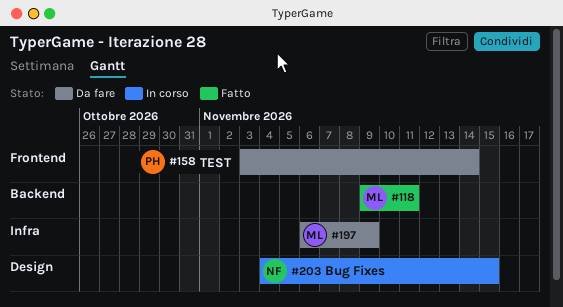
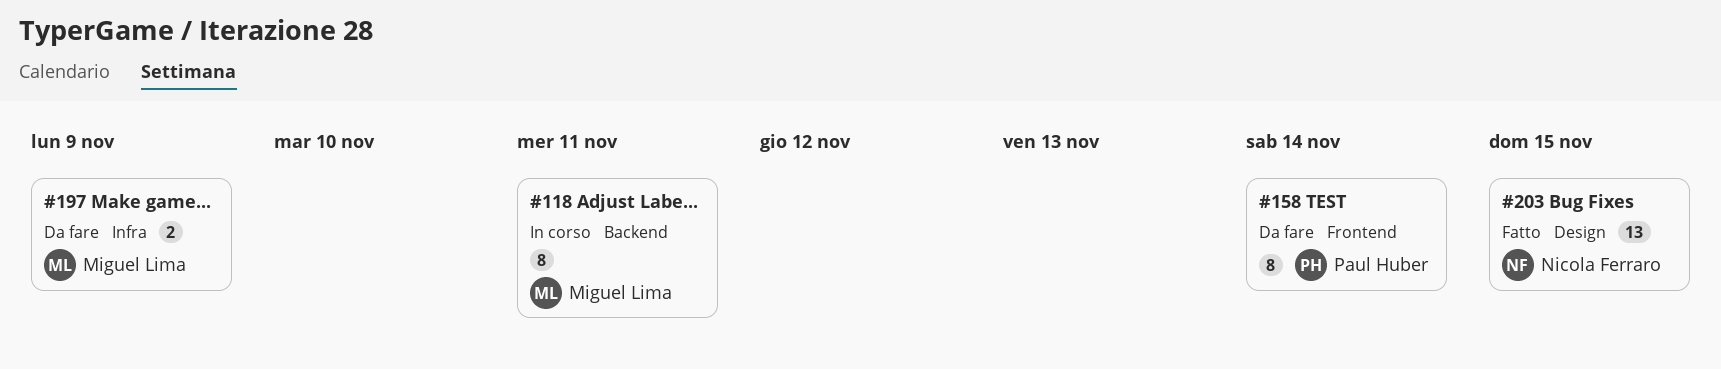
#118, status: Fatto -> In corso
#203, status: In corso -> Fatto

